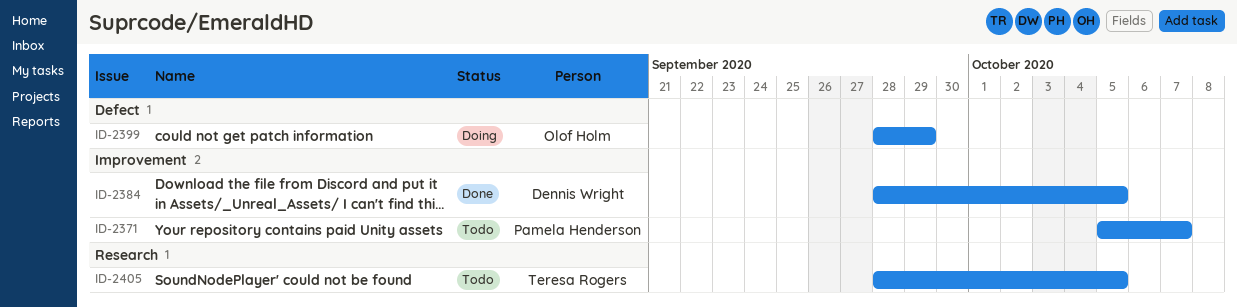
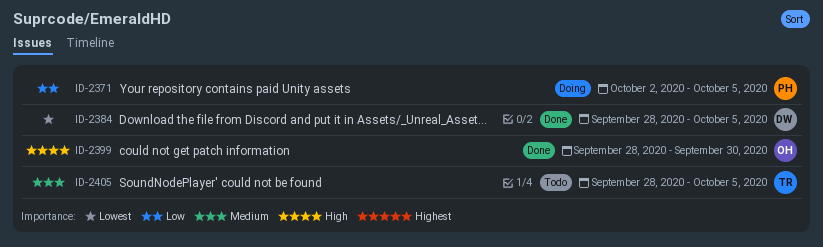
ID-2371, status: Todo -> Doing
ID-2371, start: Oct 5 -> Oct 2
ID-2371, due: Oct 7 -> Oct 5
ID-2399, status: Doing -> Done
ID-2399, due: Sep 29 -> Sep 30

